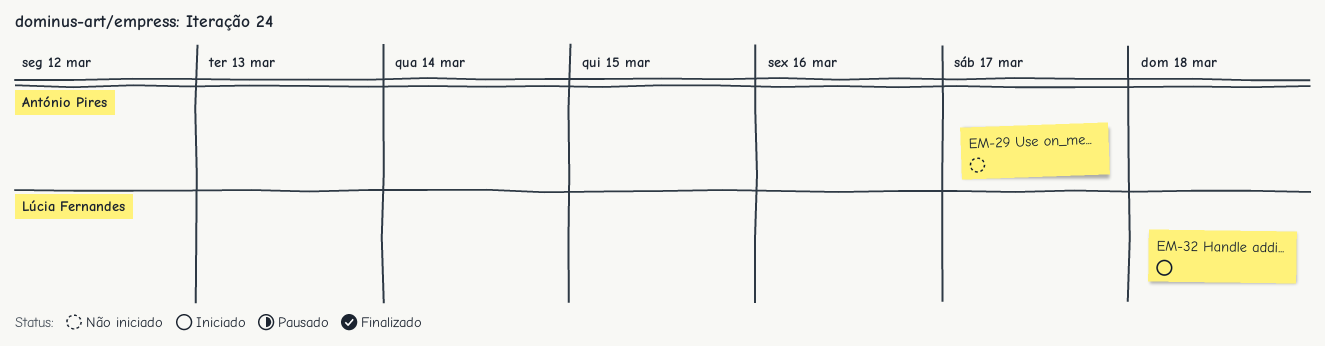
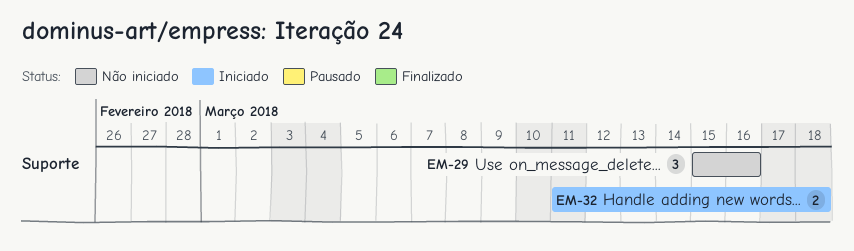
EM-29, due: Mar 17 -> Mar 16

